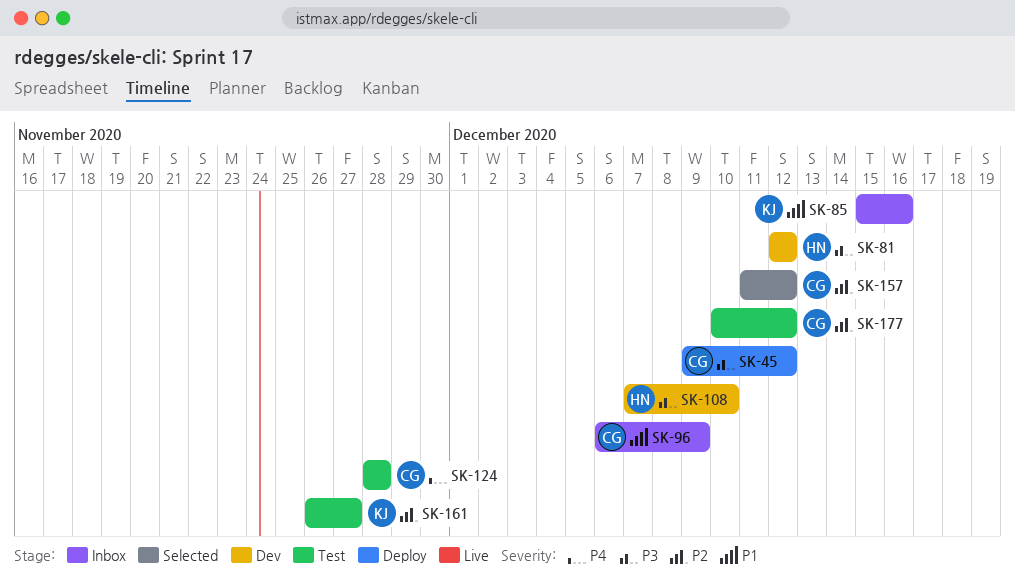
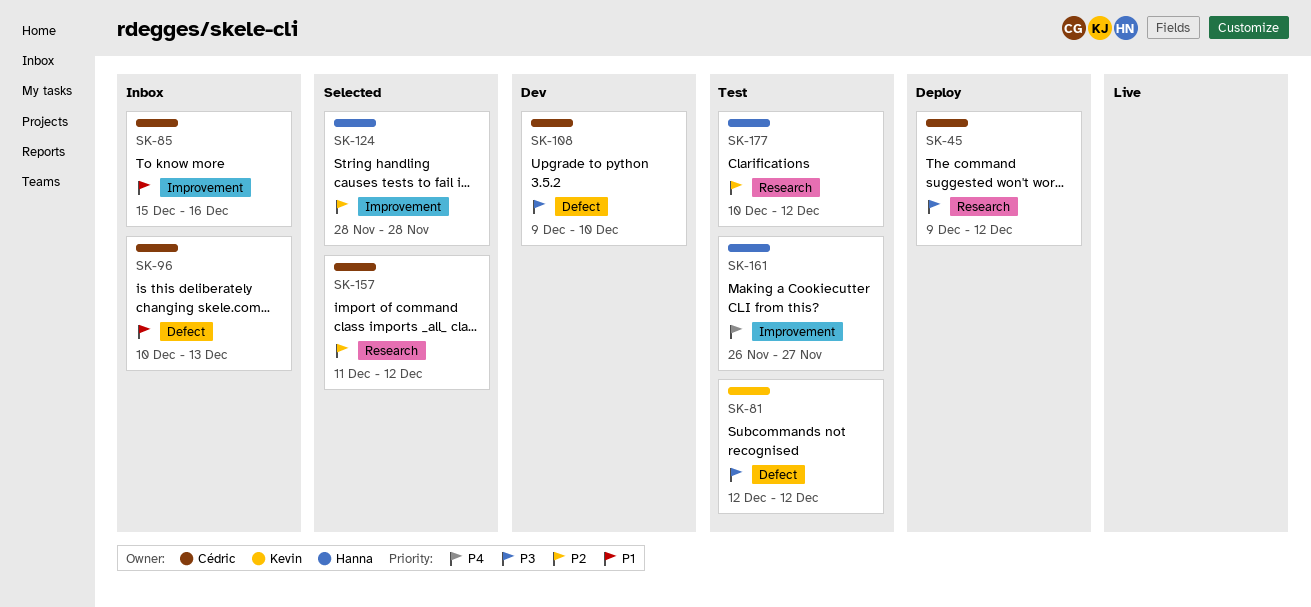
SK-81, status: Dev -> Test
SK-81, owner: Hanna -> Kevin
SK-85, owner: Kevin -> Cédric
SK-96, start: Dec 6 -> Dec 10
SK-96, due: Dec 9 -> Dec 13
SK-108, owner: Hanna -> Cédric
SK-108, start: Dec 7 -> Dec 9
SK-124, status: Test -> Selected
SK-124, owner: Cédric -> Hanna
SK-124, priority: P4 -> P2
SK-161, owner: Kevin -> Hanna
SK-161, priority: P2 -> P4
SK-177, owner: Cédric -> Hanna

